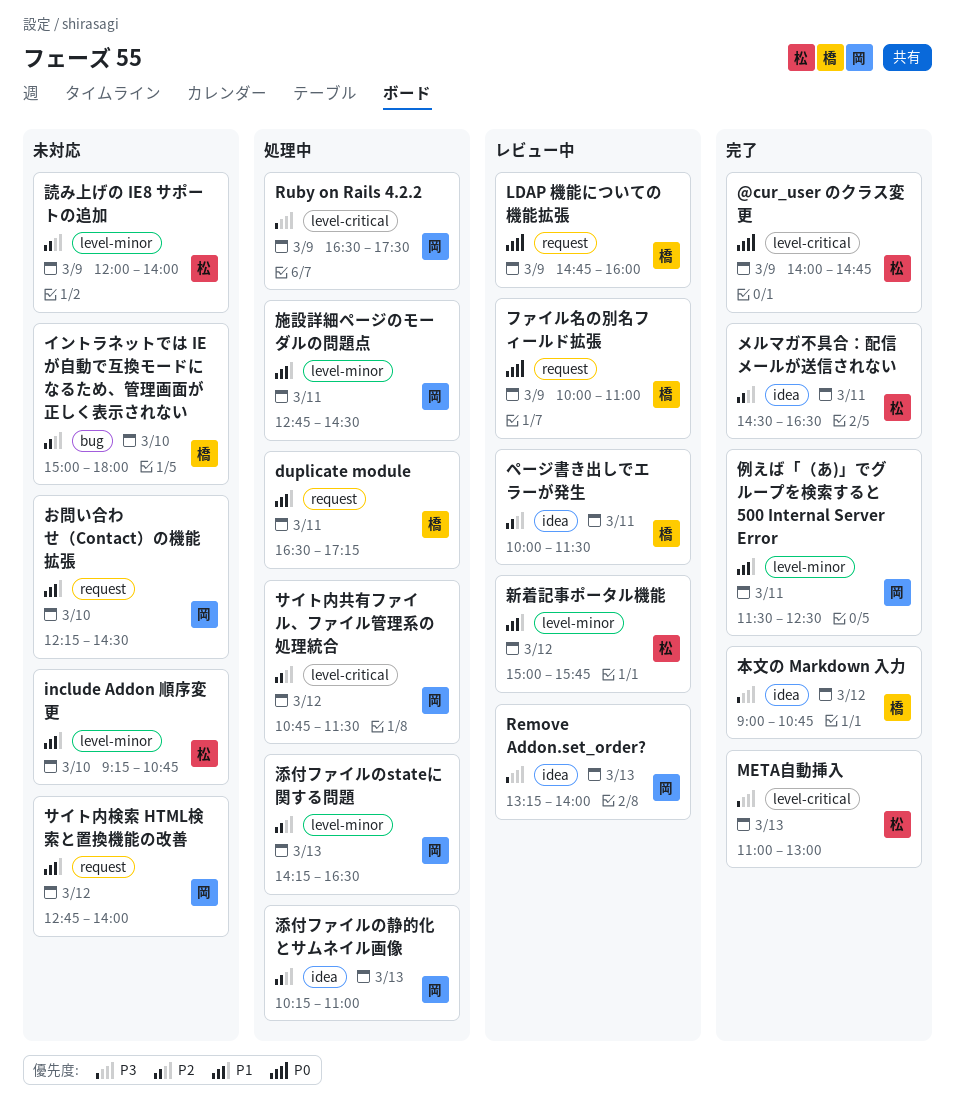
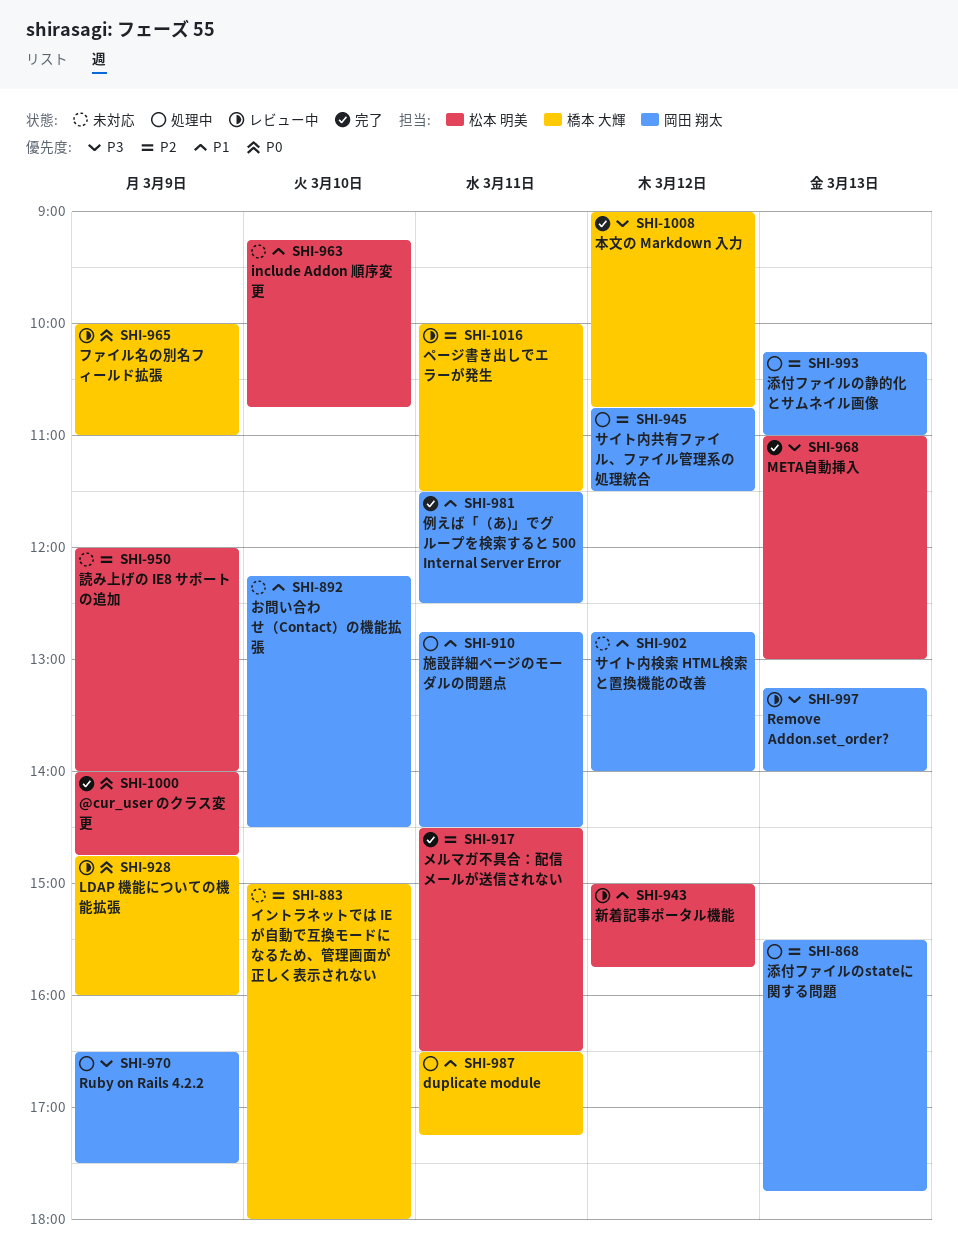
添付ファイルのstateに関する問題, begins: 14:15 -> 15:30
添付ファイルのstateに関する問題, ends: 16:30 -> 17:45

